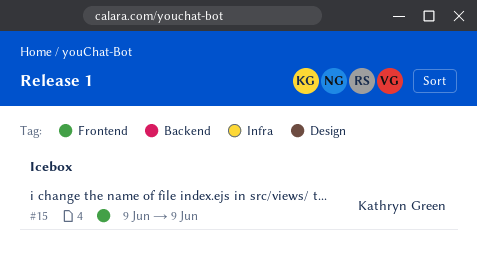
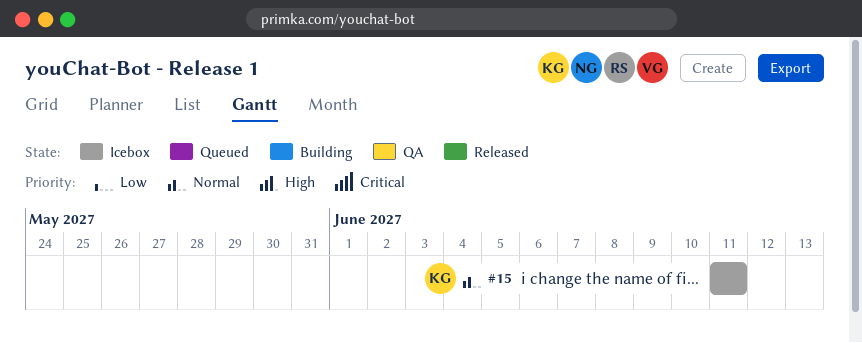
#15, start: Jun 9 -> Jun 11
#15, due: Jun 9 -> Jun 11

